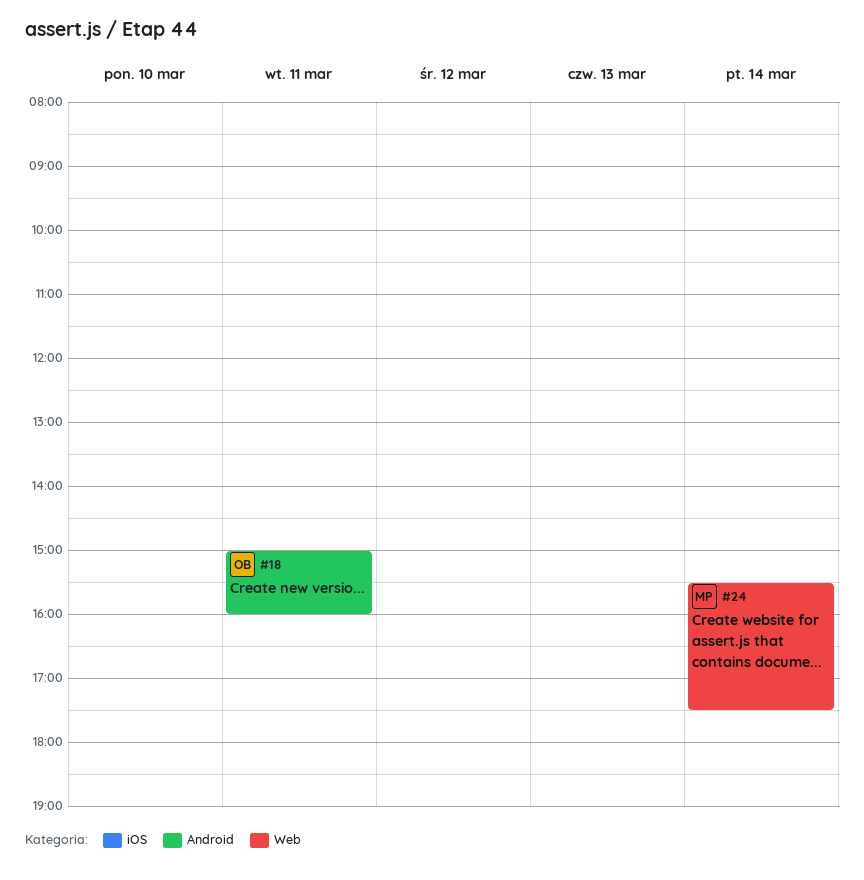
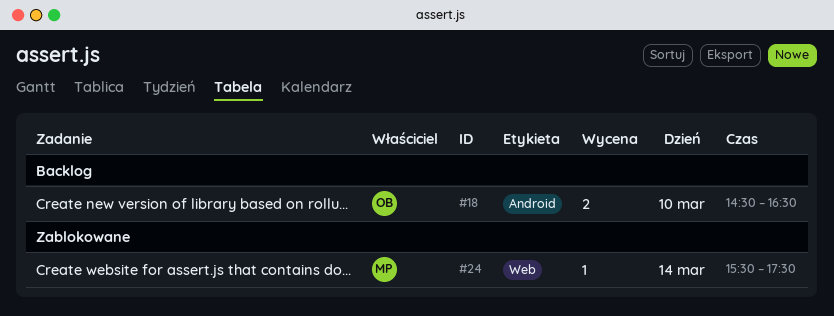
#18, day: Mar 11 -> Mar 10
#18, begins: 15:00 -> 14:30
#18, ends: 16:00 -> 16:30

